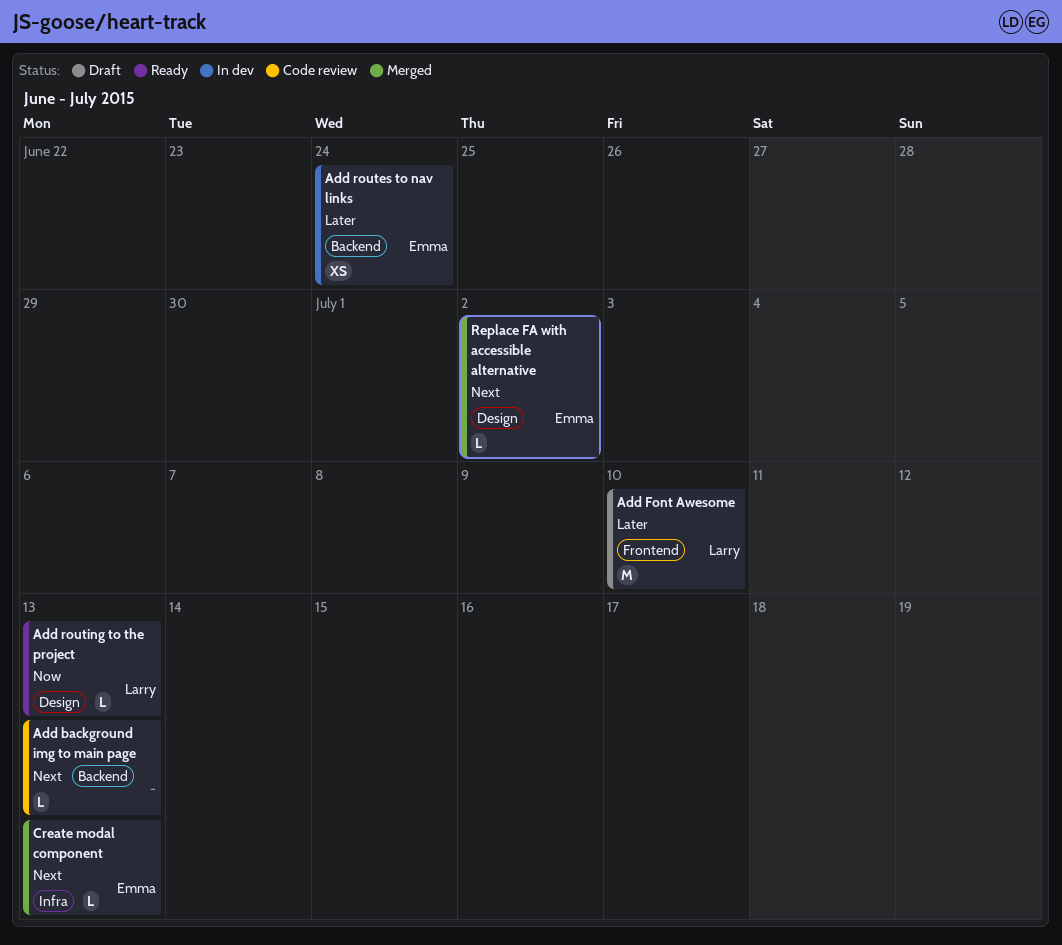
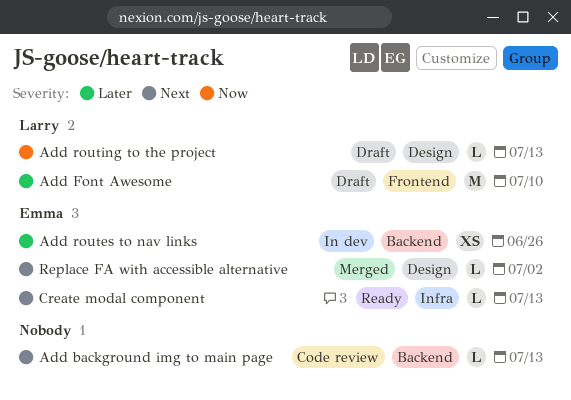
Add routes to nav links, due: Jun 24 -> Jun 26
Add routing to the project, status: Ready -> Draft
Create modal component, status: Merged -> Ready

